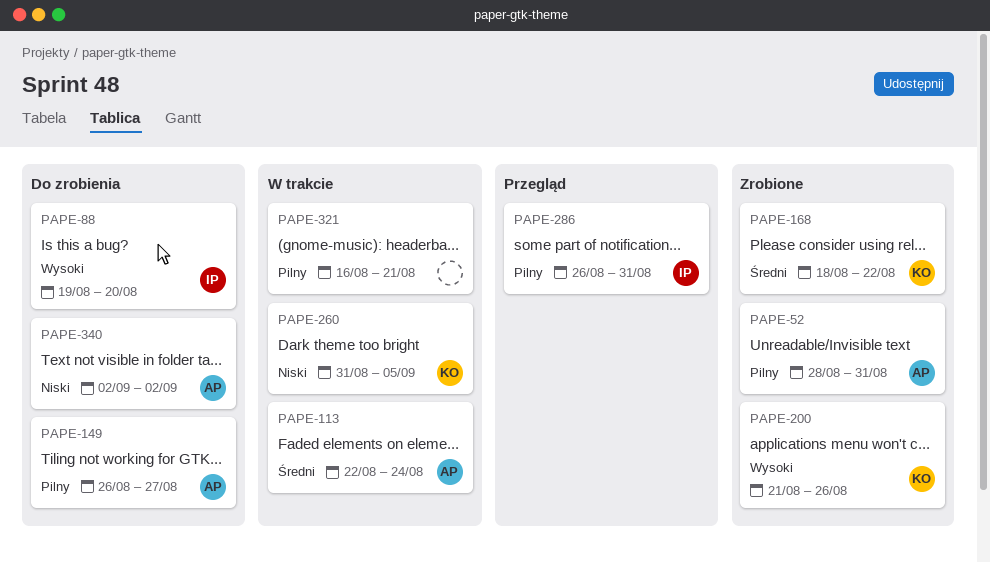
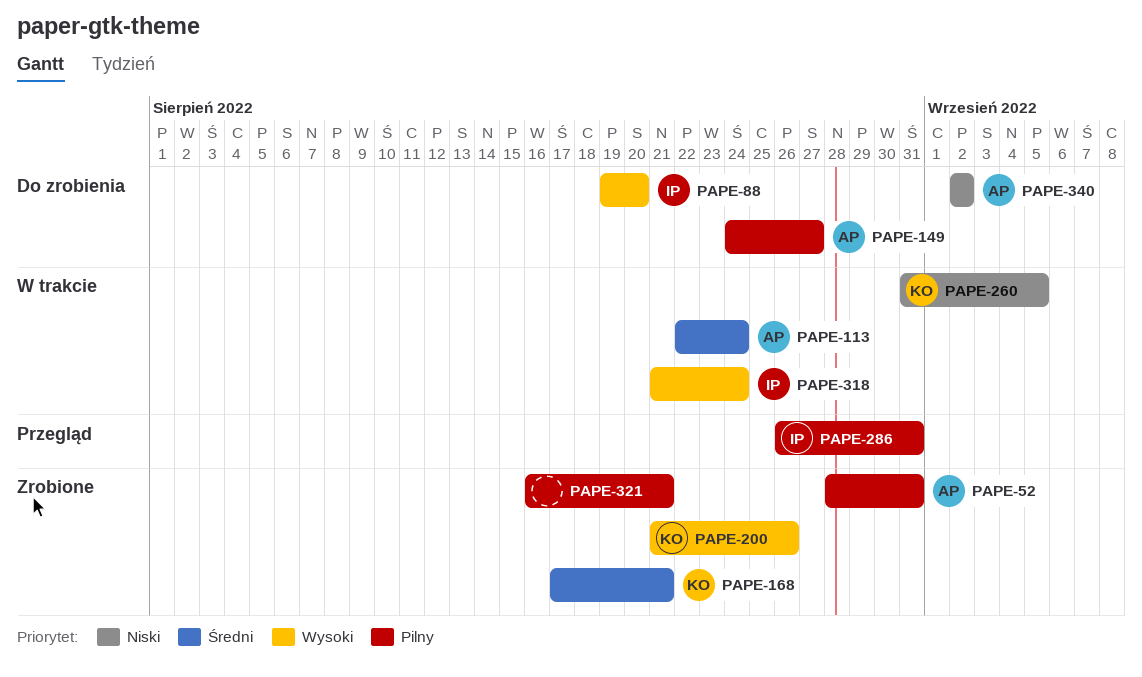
PAPE-149, start: Aug 26 -> Aug 24
PAPE-168, start: Aug 18 -> Aug 17
PAPE-168, due: Aug 22 -> Aug 21
PAPE-318: none -> present
PAPE-321, status: W trakcie -> Zrobione

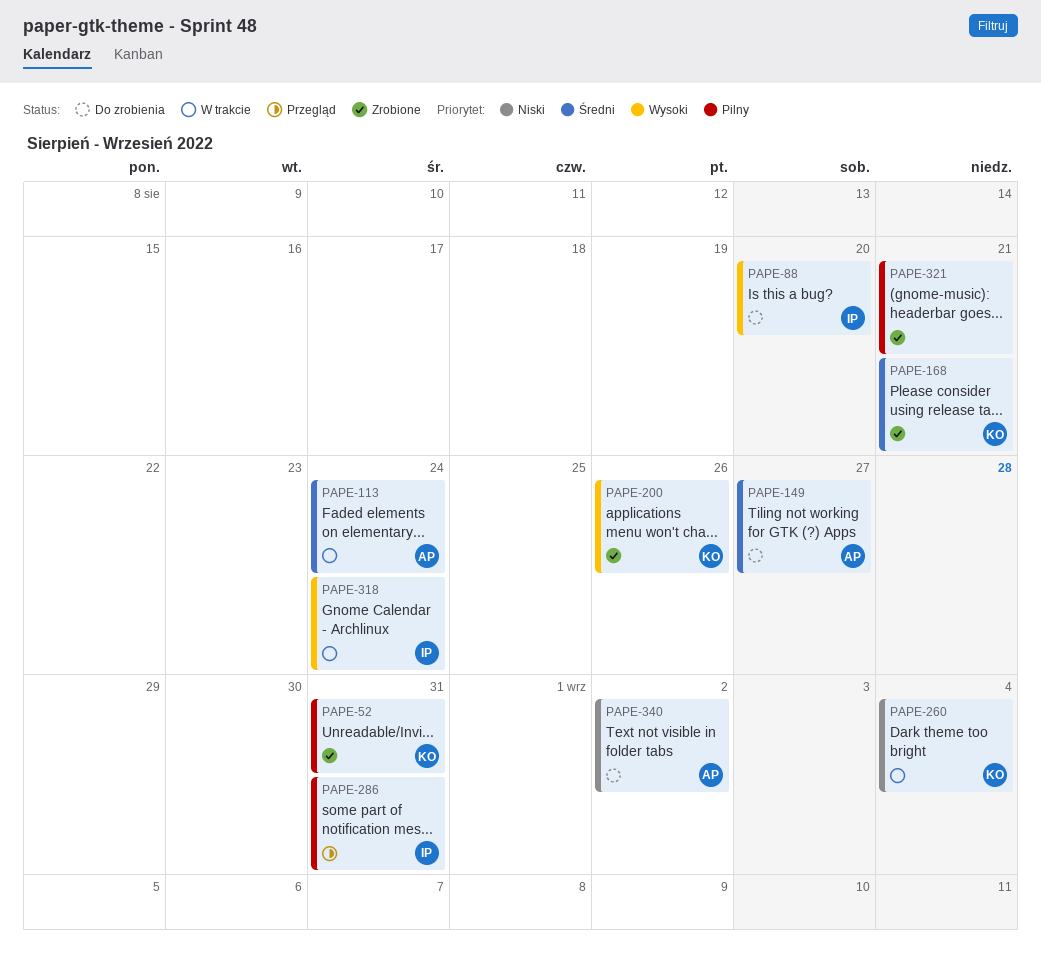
PAPE-52, owner: AP -> KO
PAPE-149, priority: Pilny -> Średni
PAPE-260, due: Sep 5 -> Sep 4

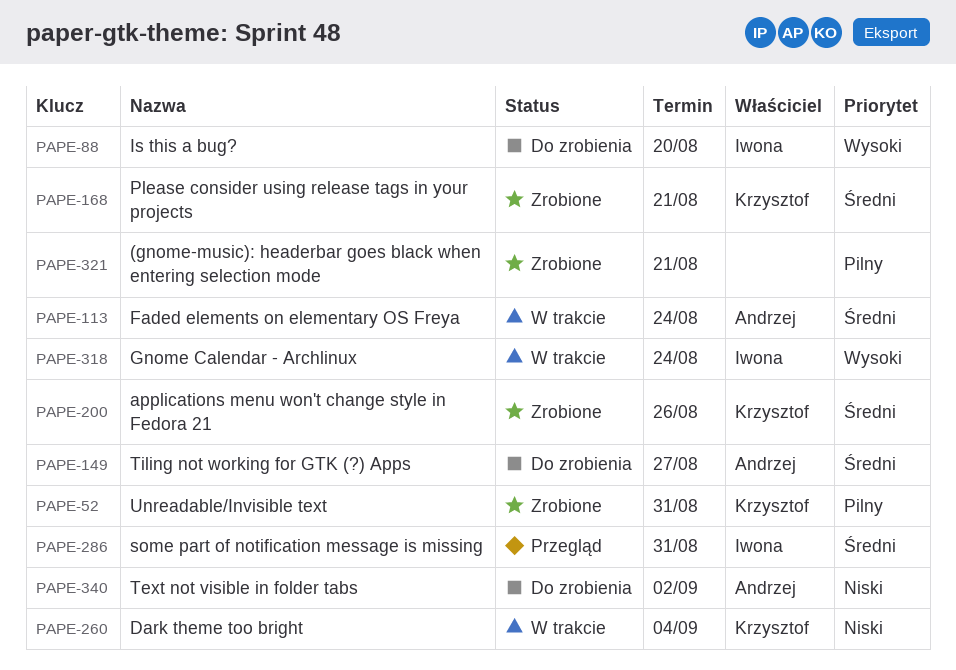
PAPE-200, priority: Wysoki -> Średni
PAPE-286, priority: Pilny -> Średni

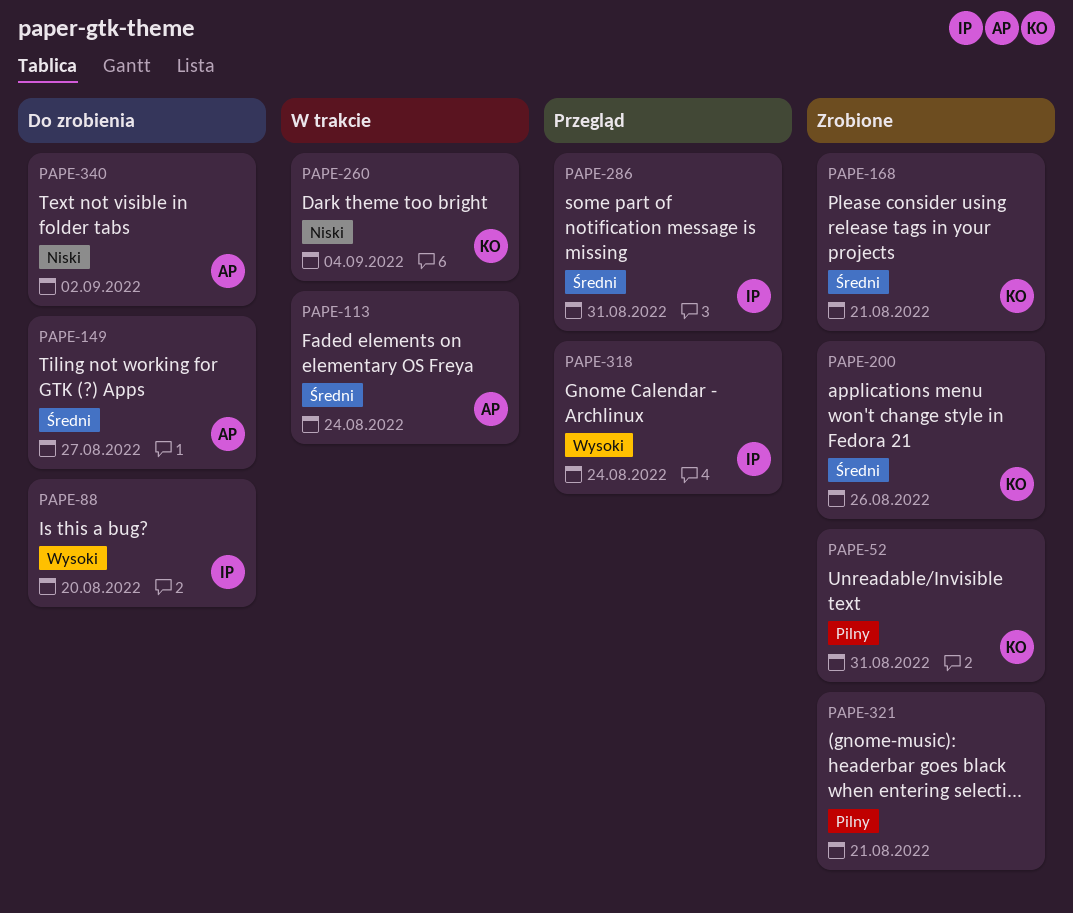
PAPE-318, status: W trakcie -> Przegląd

